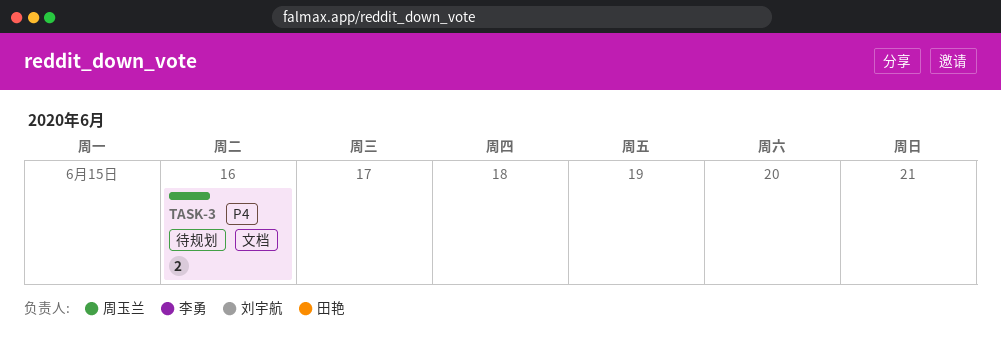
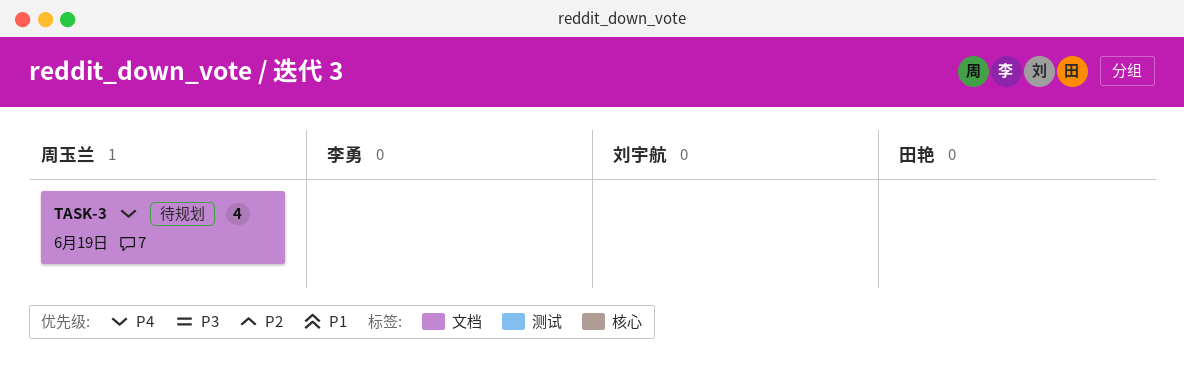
TASK-3, estimate: 2 -> 4
TASK-3, due: Jun 16 -> Jun 19

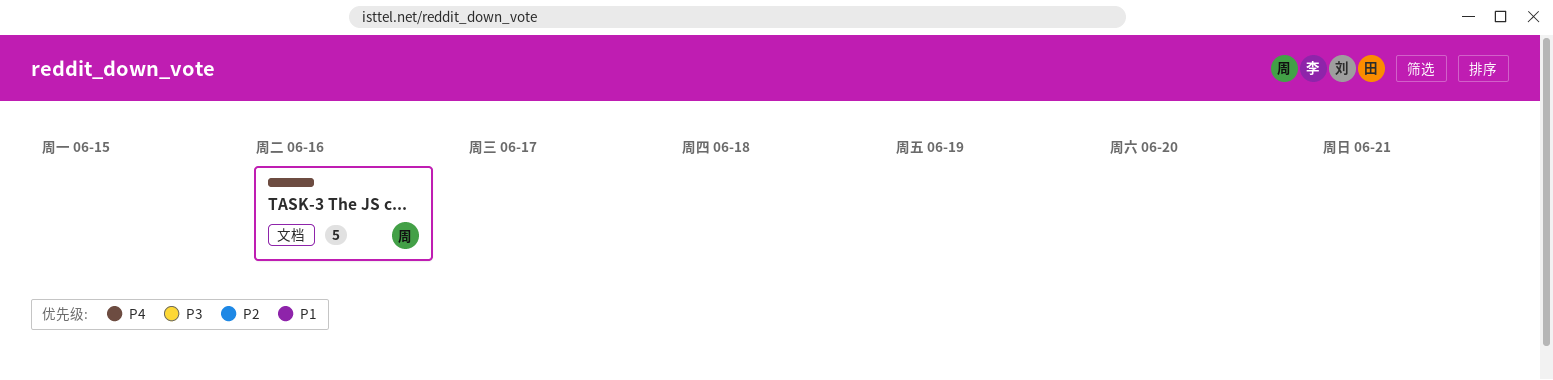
TASK-3, estimate: 4 -> 5
TASK-3, due: Jun 19 -> Jun 16

